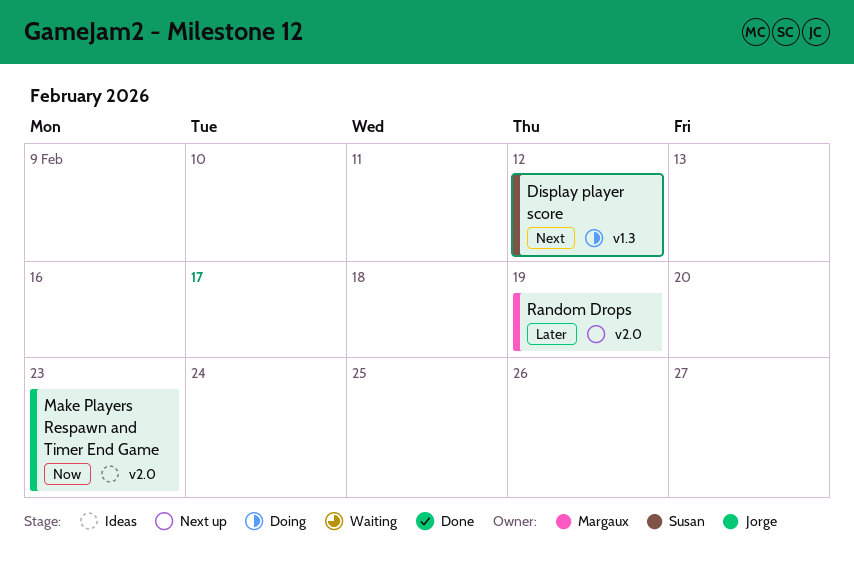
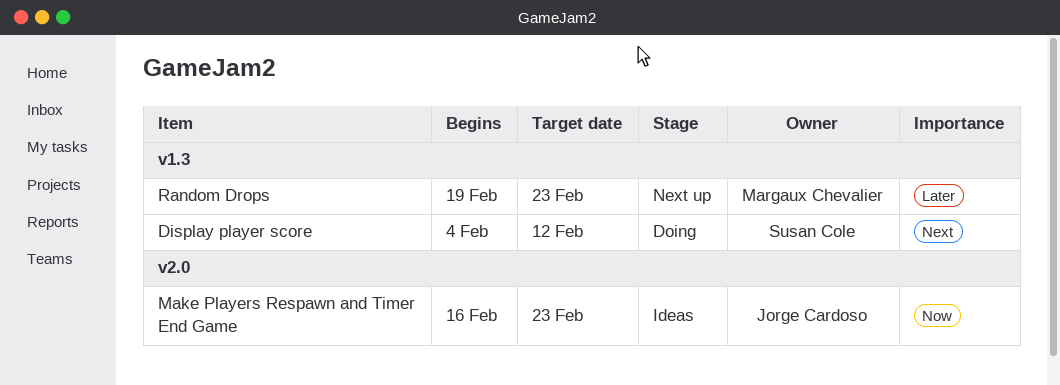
Random Drops, label: v2.0 -> v1.3
Random Drops, due: Feb 19 -> Feb 23

